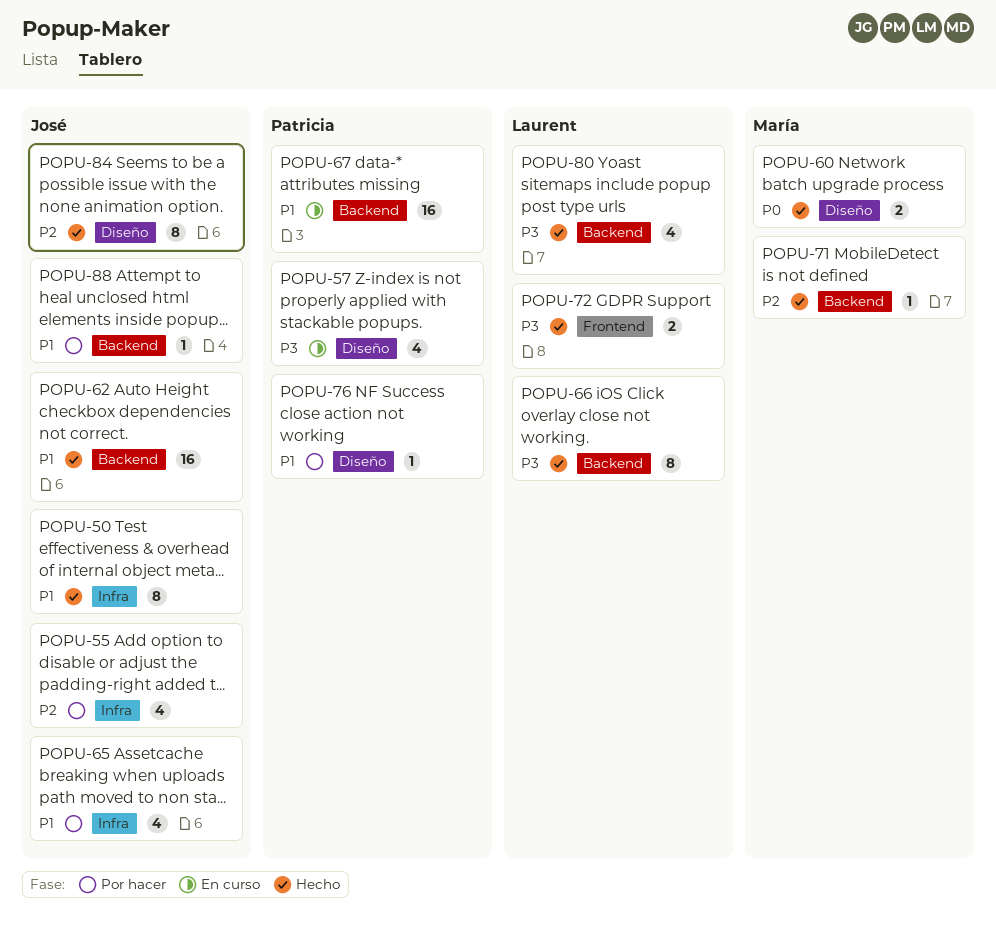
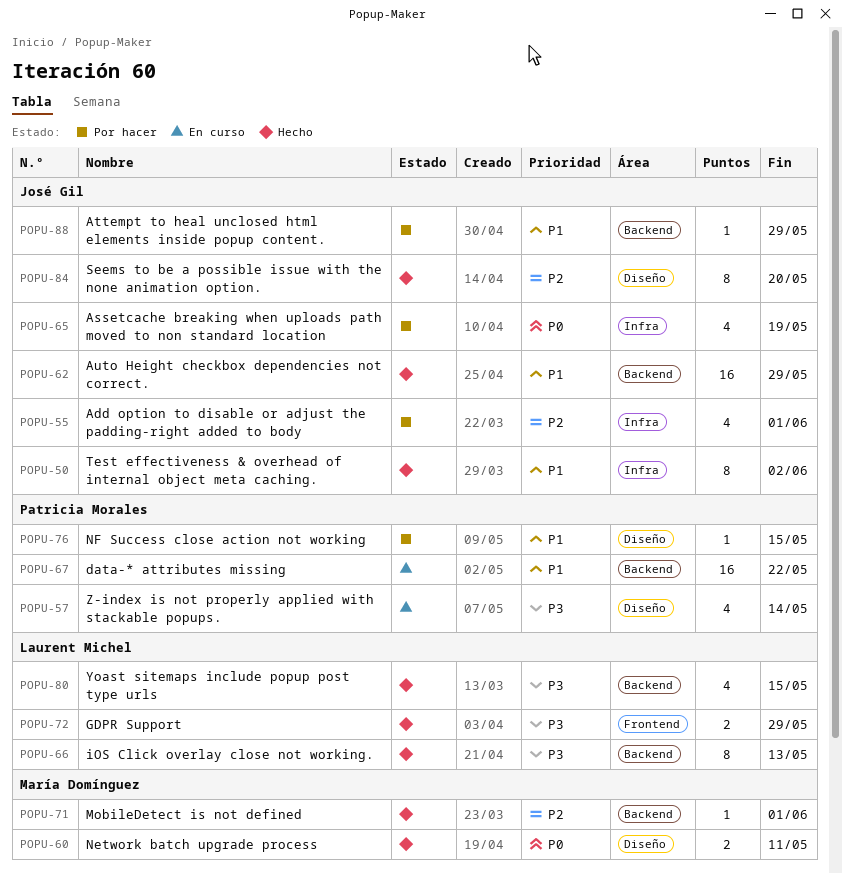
POPU-65, priority: P1 -> P0

